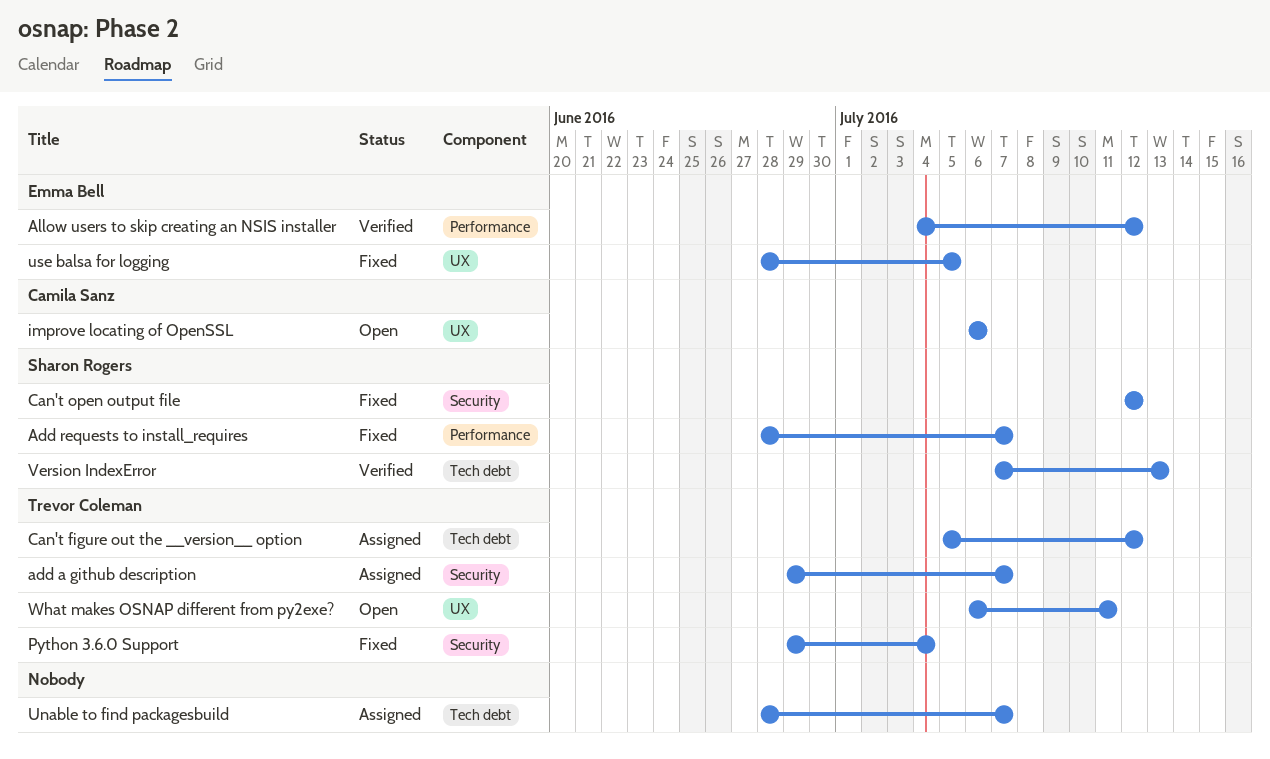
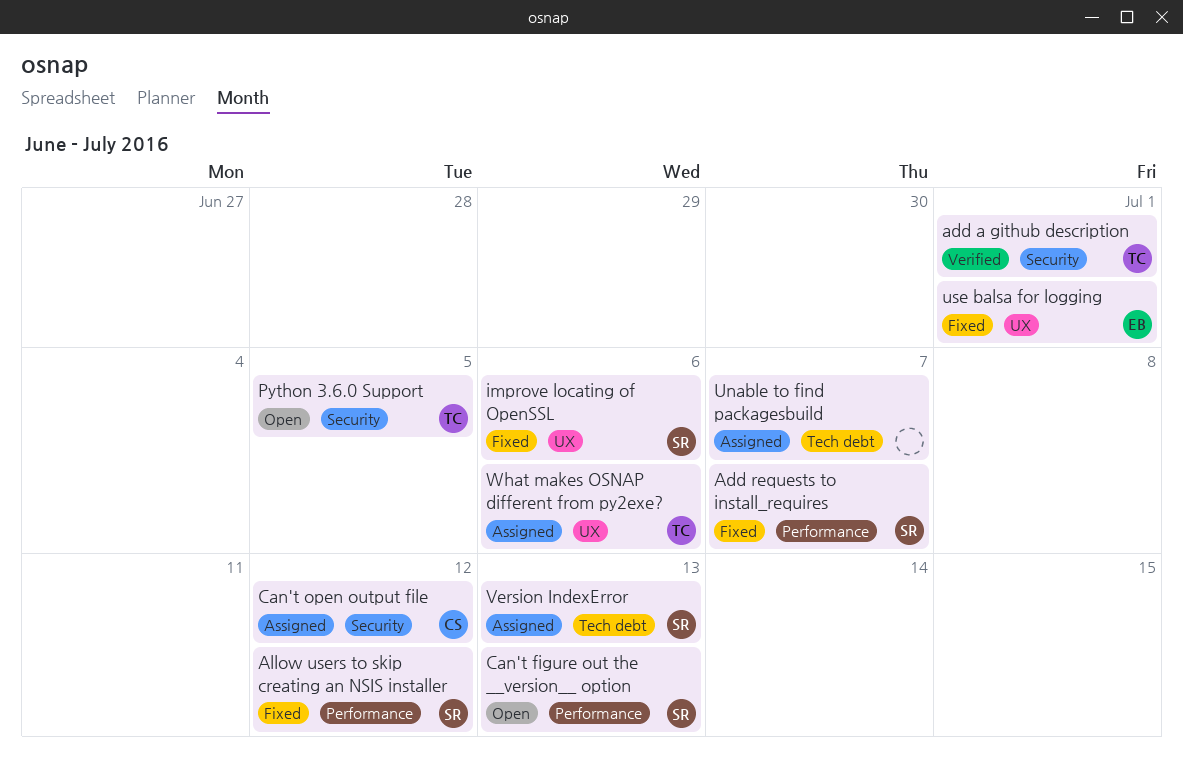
add a github description, status: Assigned -> Verified
add a github description, due: Jul 7 -> Jul 1
Allow users to skip creating an NSIS installer, status: Verified -> Fixed
Allow users to skip creating an NSIS installer, owner: Emma Bell -> Sharon Rogers
Can't figure out the __version__ option, status: Assigned -> Open
Can't figure out the __version__ option, owner: Trevor Coleman -> Sharon Rogers
Can't figure out the __version__ option, label: Tech debt -> Performance
Can't figure out the __version__ option, due: Jul 12 -> Jul 13
Can't open output file, status: Fixed -> Assigned
Can't open output file, owner: Sharon Rogers -> Camila Sanz
improve locating of OpenSSL, status: Open -> Fixed
improve locating of OpenSSL, owner: Camila Sanz -> Sharon Rogers
Python 3.6.0 Support, status: Fixed -> Open
Python 3.6.0 Support, due: Jul 4 -> Jul 5
use balsa for logging, due: Jul 5 -> Jul 1
Version IndexError, status: Verified -> Assigned
What makes OSNAP different from py2exe?, status: Open -> Assigned
What makes OSNAP different from py2exe?, due: Jul 11 -> Jul 6

